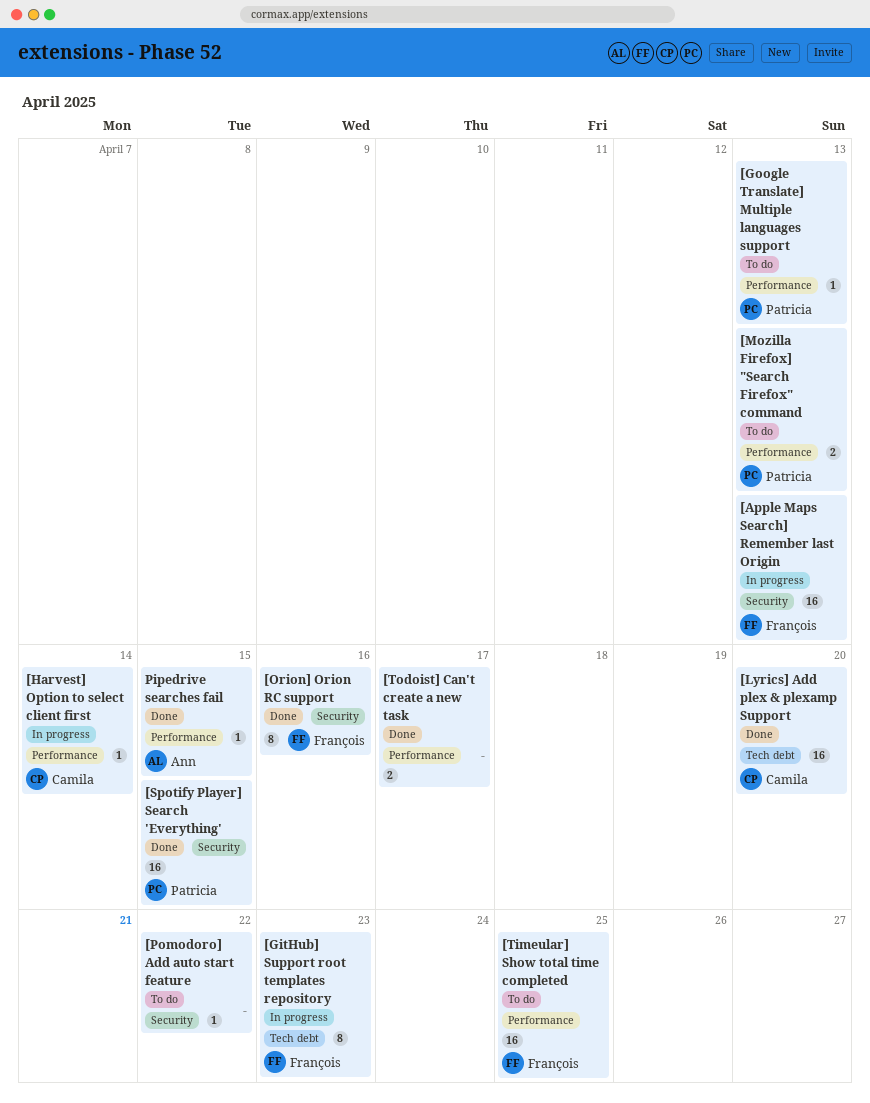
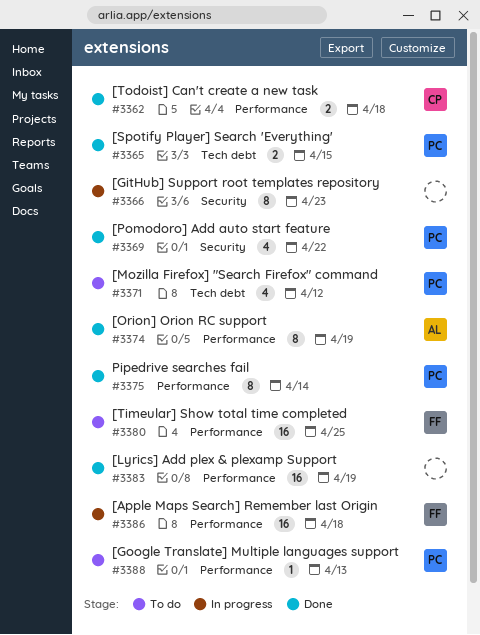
[Apple Maps Search] Remember last Origin, label: Security -> Performance
[Apple Maps Search] Remember last Origin, due: Apr 13 -> Apr 18
[GitHub] Support root templates repository, owner: François -> none
[GitHub] Support root templates repository, label: Tech debt -> Security
[Harvest] Option to select client first: present -> none
[Lyrics] Add plex & plexamp Support, owner: Camila -> none
[Lyrics] Add plex & plexamp Support, label: Tech debt -> Performance
[Lyrics] Add plex & plexamp Support, due: Apr 20 -> Apr 19
[Mozilla Firefox] "Search Firefox" command, label: Performance -> Tech debt
[Mozilla Firefox] "Search Firefox" command, estimate: 2 -> 4
[Mozilla Firefox] "Search Firefox" command, due: Apr 13 -> Apr 12
[Orion] Orion RC support, owner: François -> Ann
[Orion] Orion RC support, label: Security -> Performance
[Orion] Orion RC support, due: Apr 16 -> Apr 19
[Pomodoro] Add auto start feature, status: To do -> Done
[Pomodoro] Add auto start feature, owner: none -> Patricia
[Pomodoro] Add auto start feature, estimate: 1 -> 4
[Spotify Player] Search 'Everything', label: Security -> Tech debt
[Spotify Player] Search 'Everything', estimate: 16 -> 2
[Todoist] Can't create a new task, owner: none -> Camila
[Todoist] Can't create a new task, due: Apr 17 -> Apr 18
Pipedrive searches fail, owner: Ann -> Patricia
Pipedrive searches fail, estimate: 1 -> 8
Pipedrive searches fail, due: Apr 15 -> Apr 14

